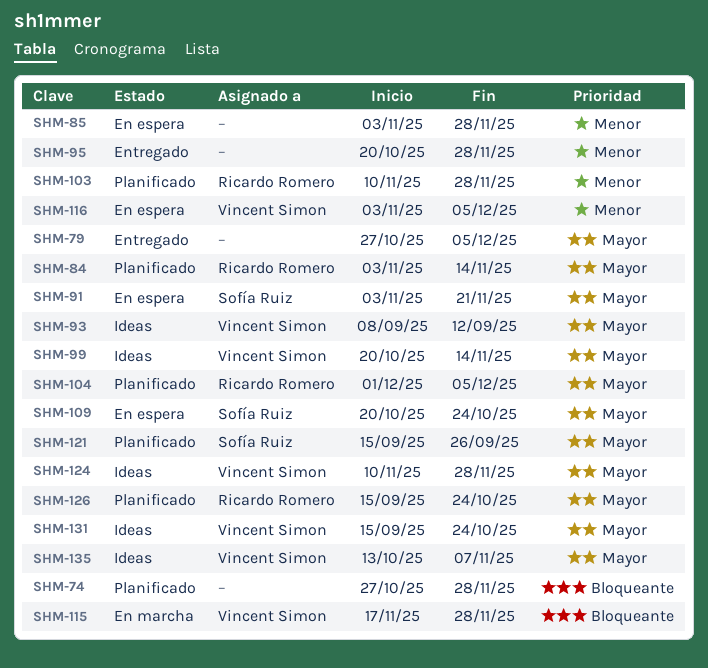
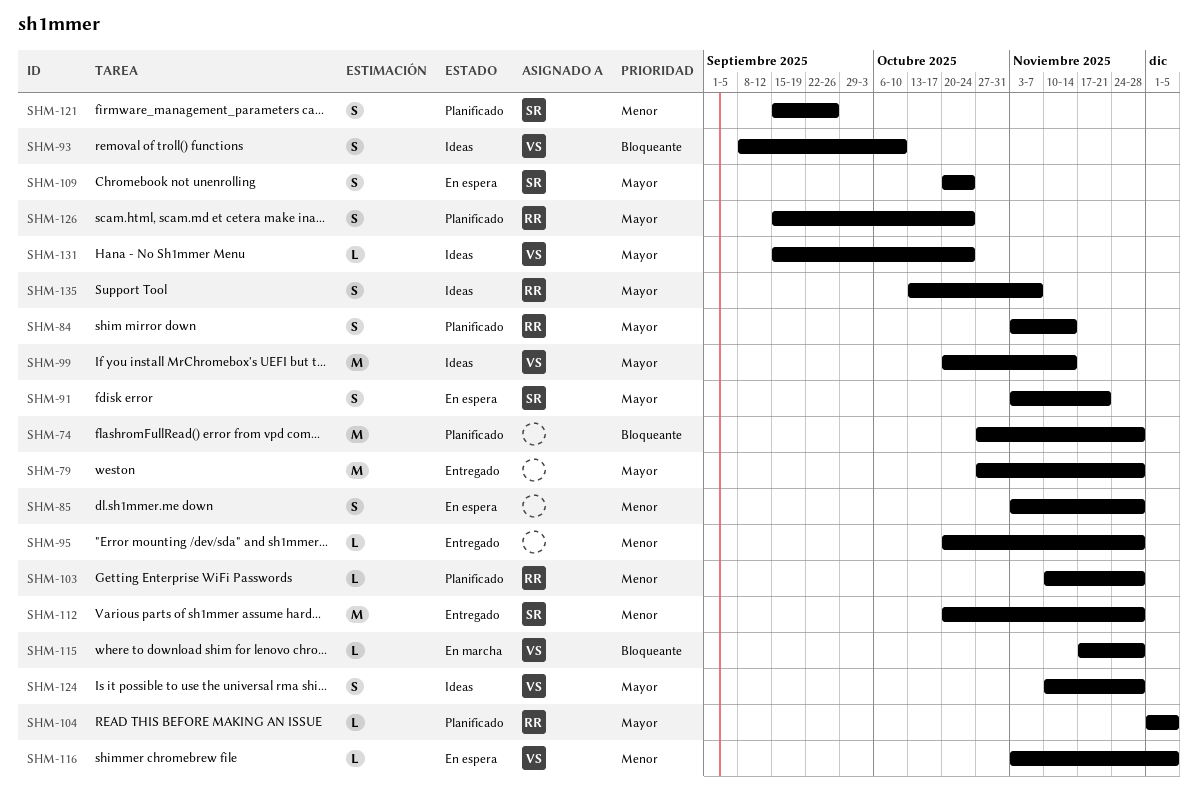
SHM-79, due: Dec 5 -> Nov 28
SHM-93, priority: Mayor -> Bloqueante
SHM-93, due: Sep 12 -> Oct 10
SHM-112: none -> present
SHM-121, priority: Mayor -> Menor
SHM-135, owner: Vincent Simon -> Ricardo Romero

